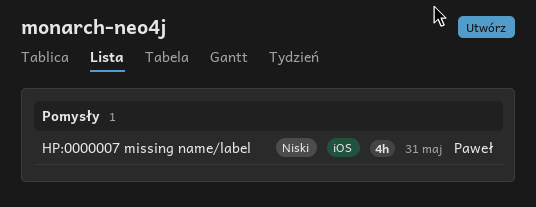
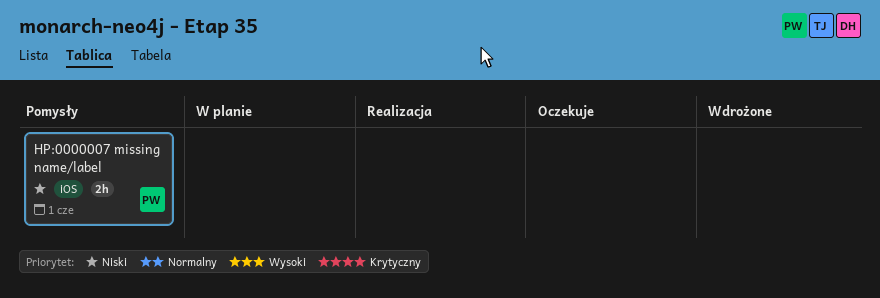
HP:0000007 missing name/label, estimate: 4h -> 2h
HP:0000007 missing name/label, due: May 31 -> Jun 1

